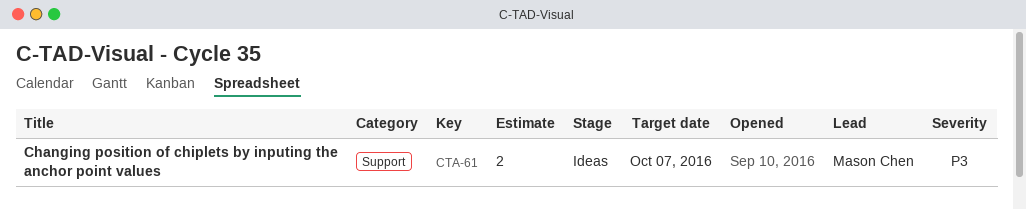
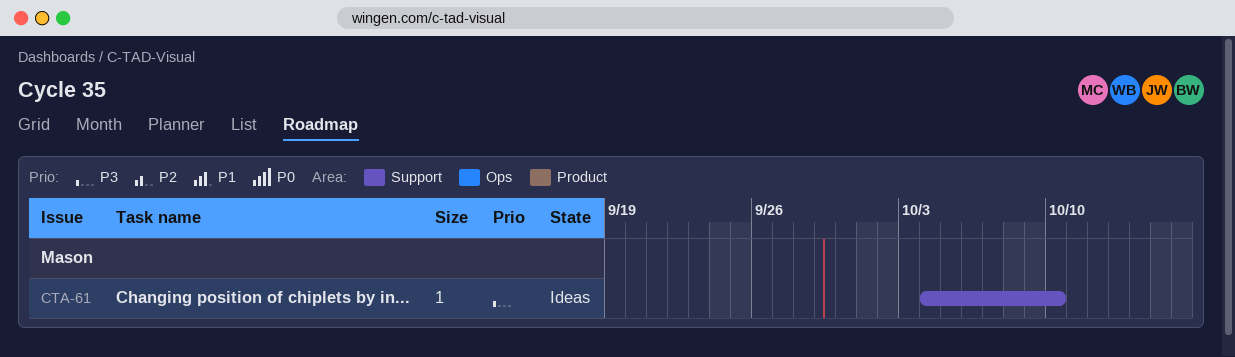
CTA-61, estimate: 2 -> 1
CTA-61, due: Oct 7 -> Oct 10

